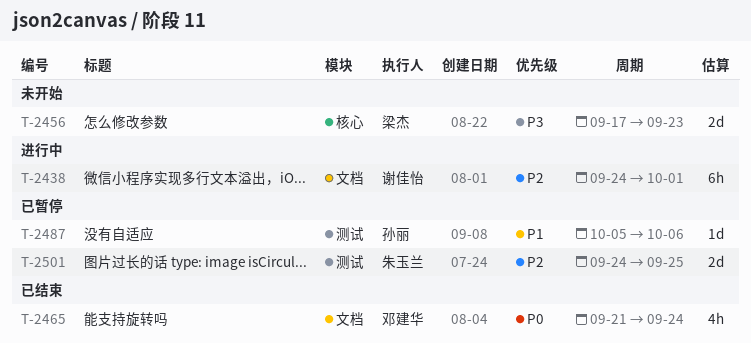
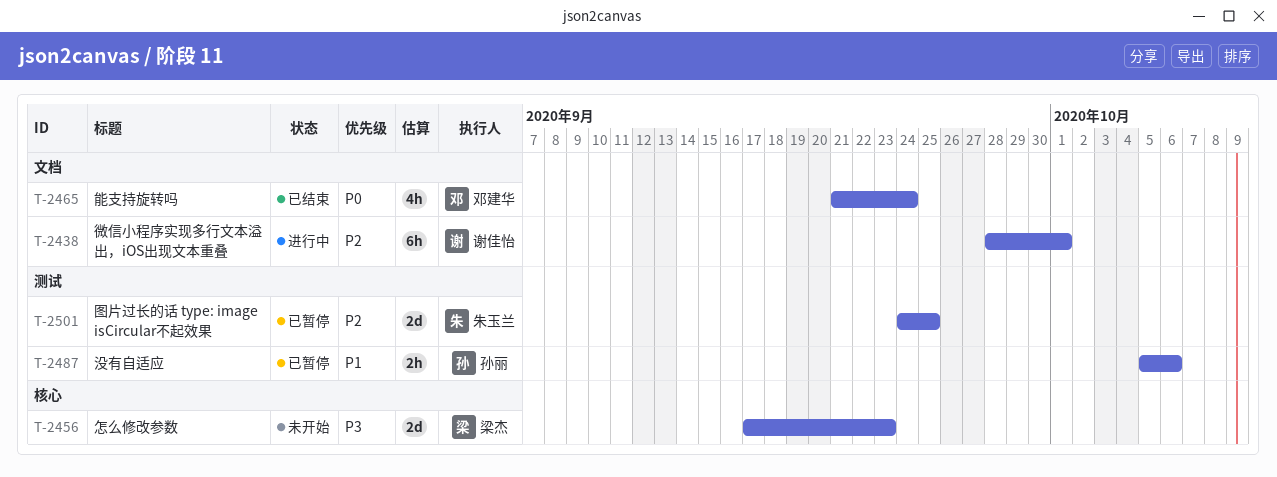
T-2438, start: Sep 24 -> Sep 28
T-2487, estimate: 1d -> 2h

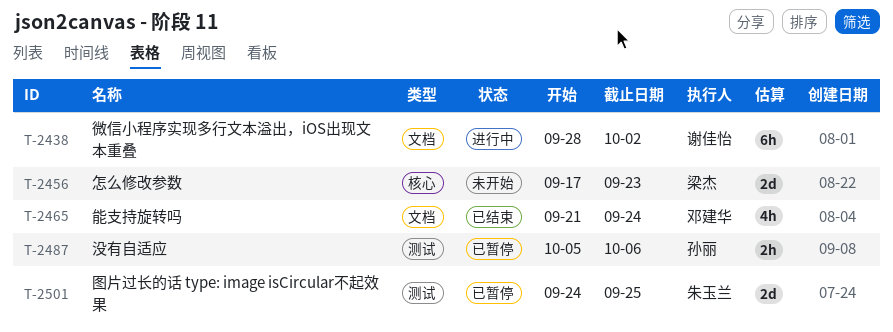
T-2438, due: Oct 1 -> Oct 2

